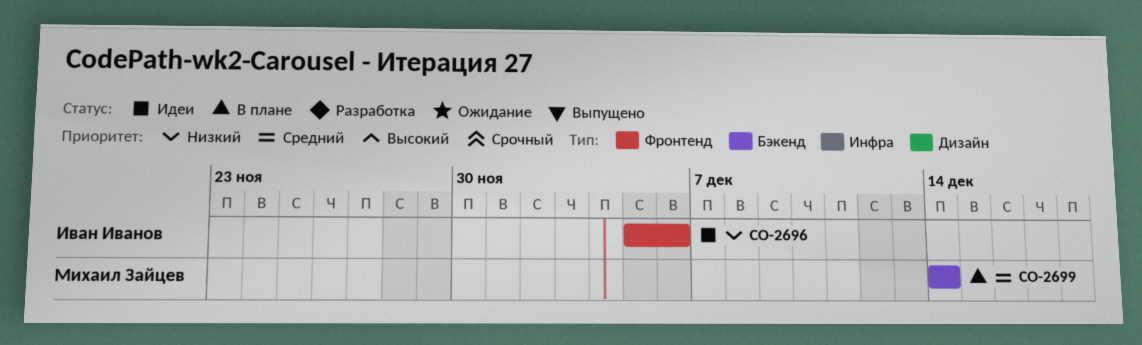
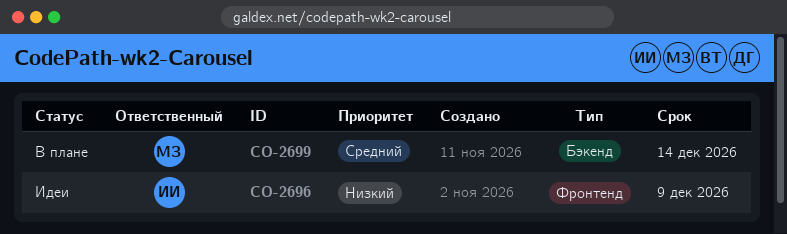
CO-2696, due: Dec 6 -> Dec 9

